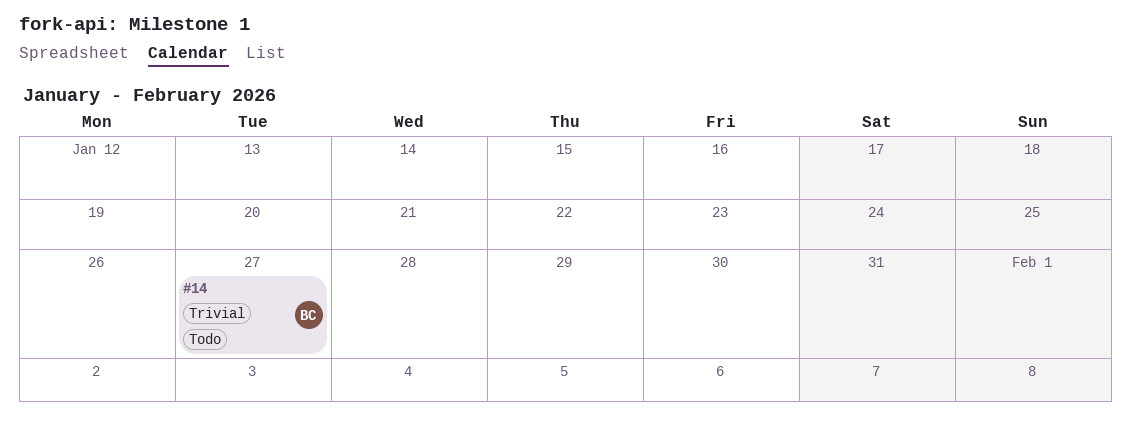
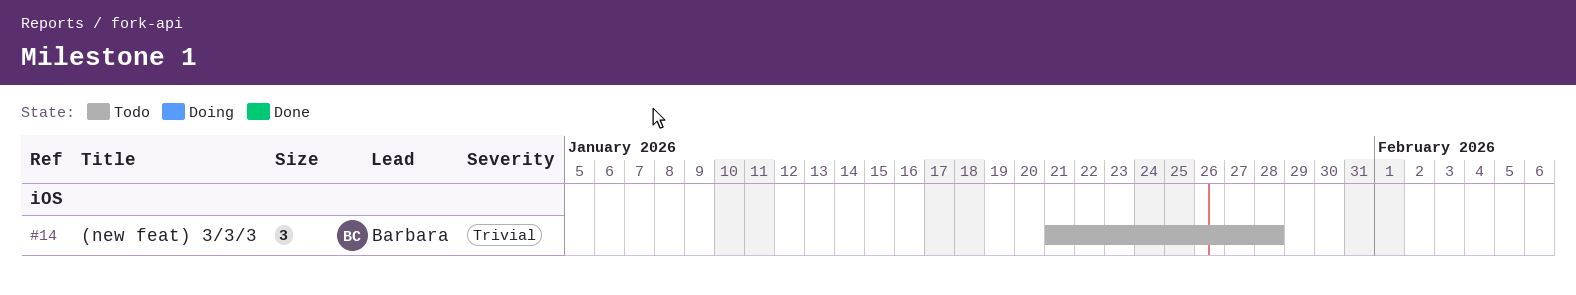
#14, due: Jan 27 -> Jan 28

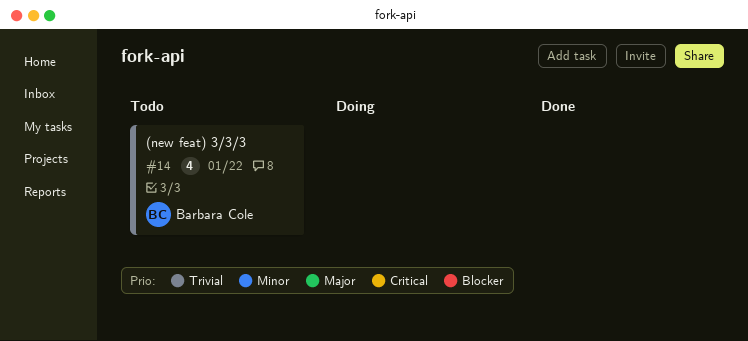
#14, estimate: 3 -> 4
#14, due: Jan 28 -> Jan 22

